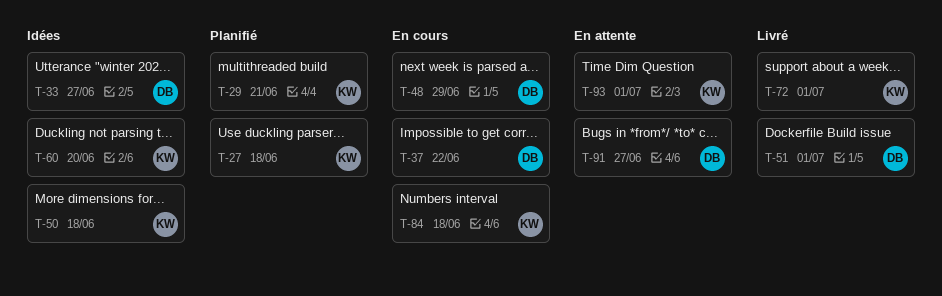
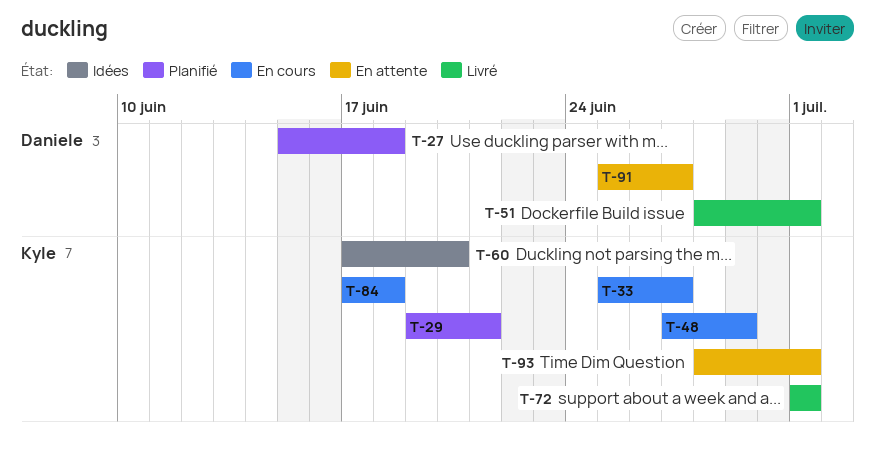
T-27, owner: Kyle -> Daniele
T-33, status: Idées -> En cours
T-33, owner: Daniele -> Kyle
T-37: present -> none
T-48, owner: Daniele -> Kyle
T-50: present -> none

